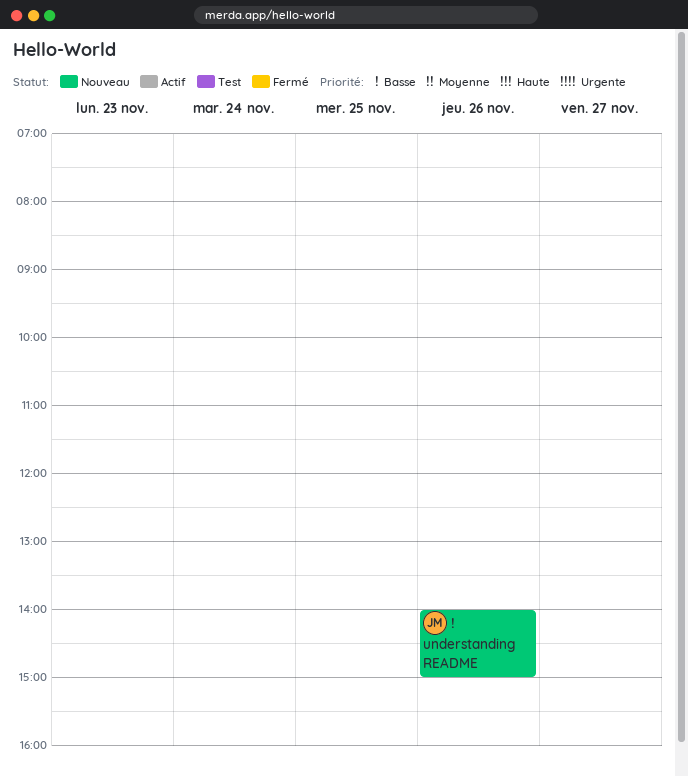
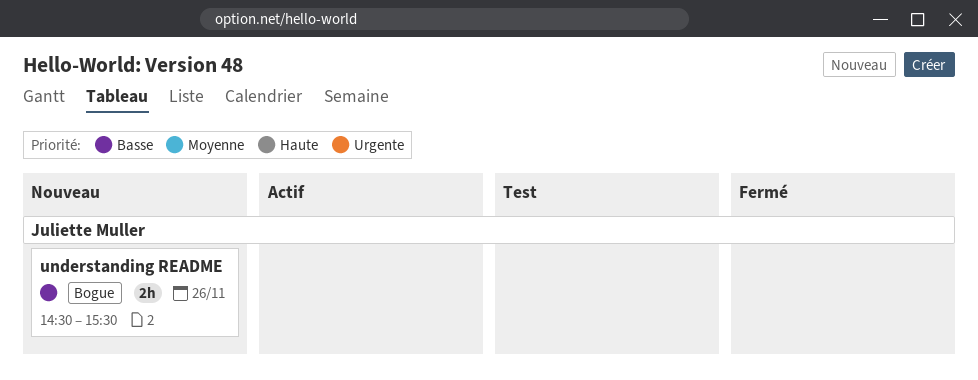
understanding README, begins: 14:00 -> 14:30
understanding README, ends: 15:00 -> 15:30

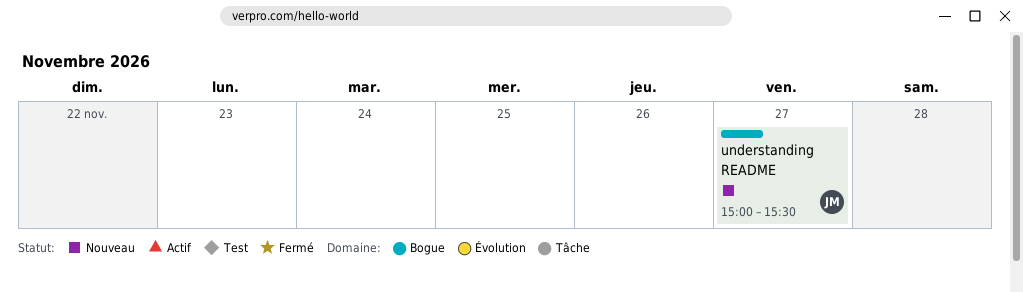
understanding README, day: Nov 26 -> Nov 27
understanding README, begins: 14:30 -> 15:00

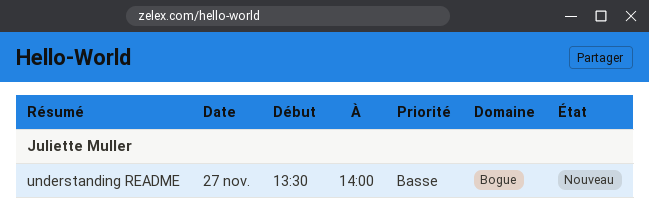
understanding README, begins: 15:00 -> 13:30
understanding README, ends: 15:30 -> 14:00

